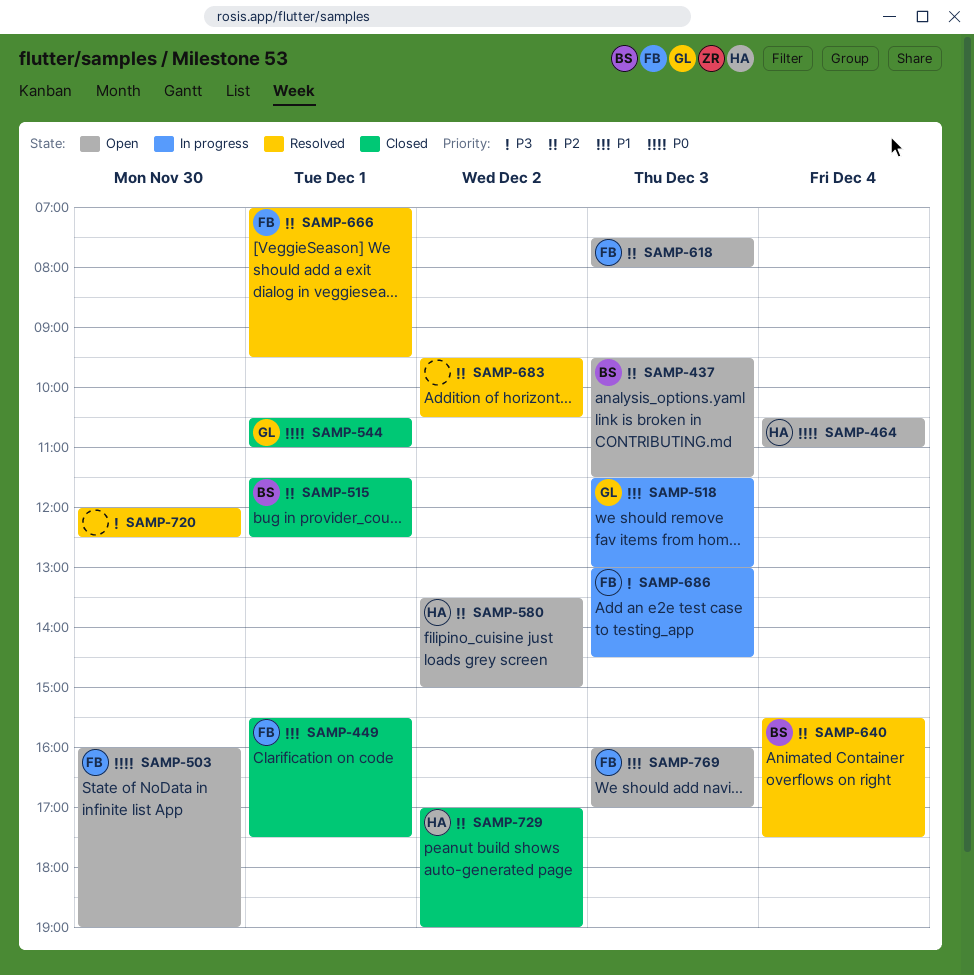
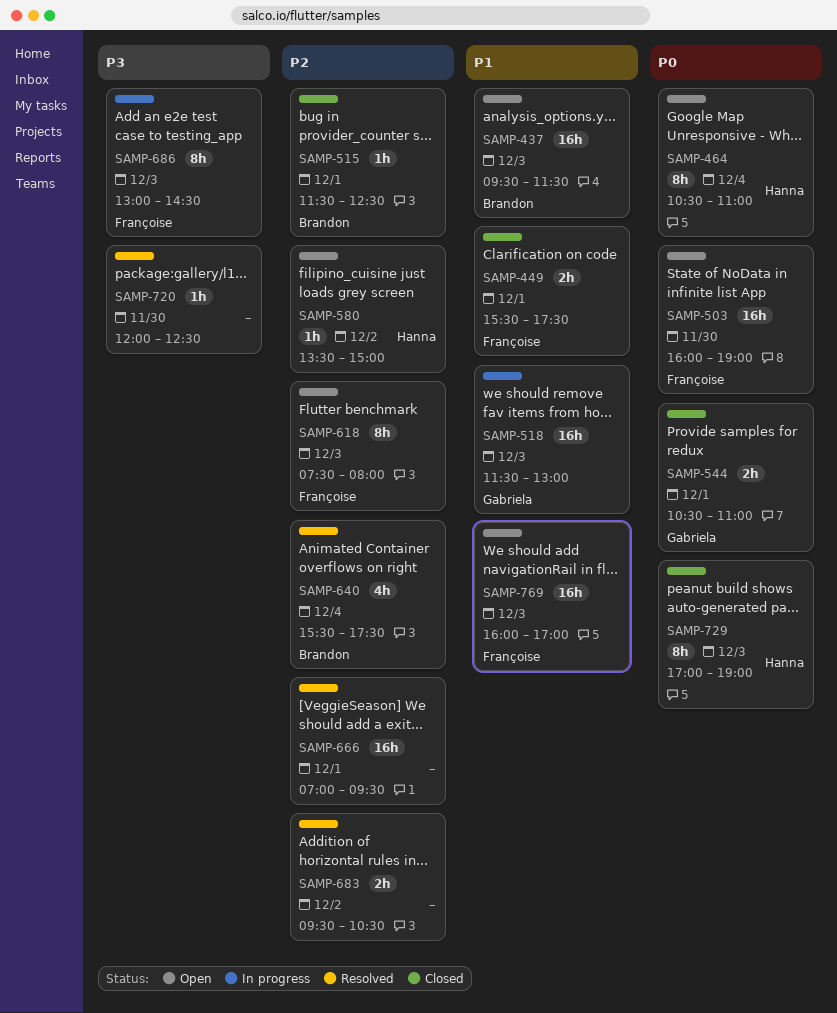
SAMP-437, priority: P2 -> P1
SAMP-666, owner: Françoise -> none
SAMP-729, priority: P2 -> P0
SAMP-729, day: Dec 2 -> Dec 3

